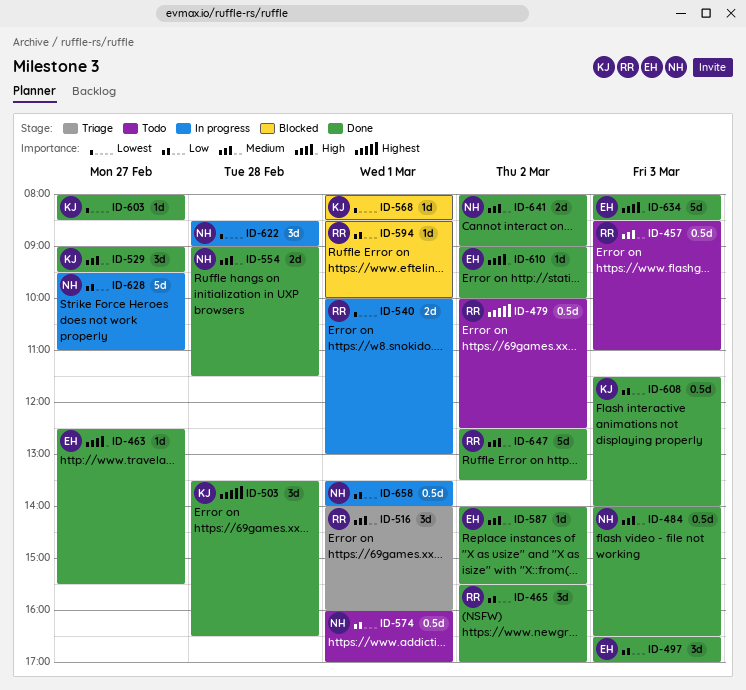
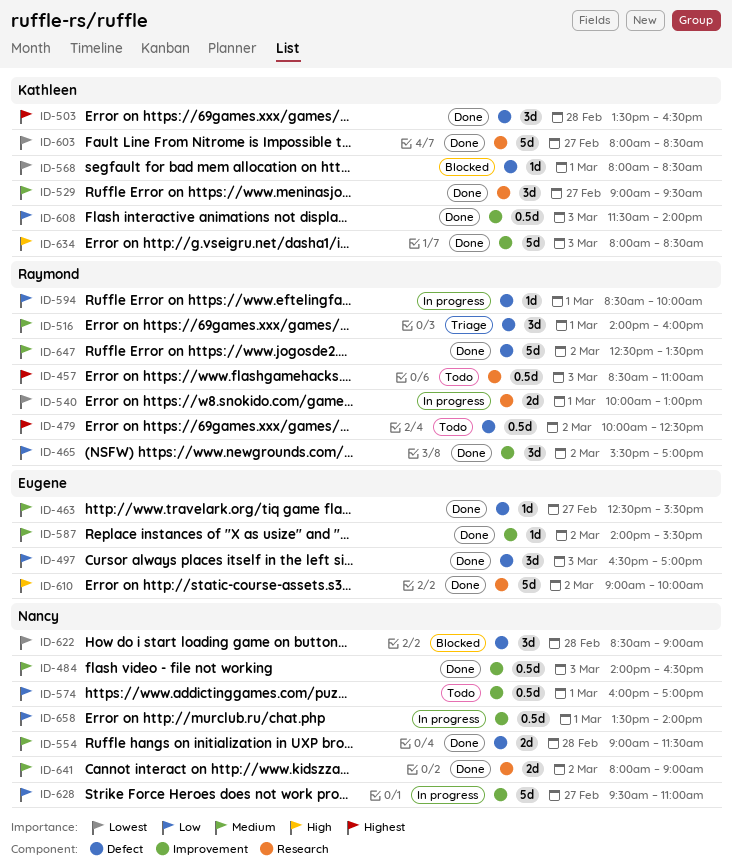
ID-457, priority: Medium -> Highest
ID-463, priority: High -> Medium
ID-594, status: Blocked -> In progress
ID-603, estimate: 1d -> 5d
ID-610, estimate: 1d -> 5d
ID-622, status: In progress -> Blocked
ID-634, owner: Eugene -> Kathleen

